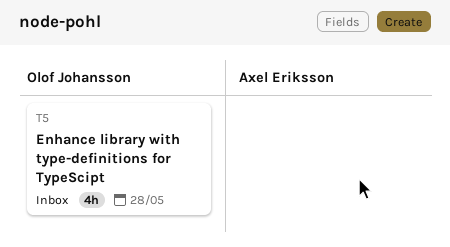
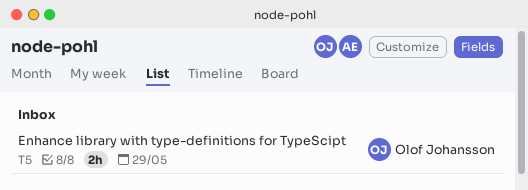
T5, estimate: 4h -> 2h
T5, due: May 28 -> May 29

